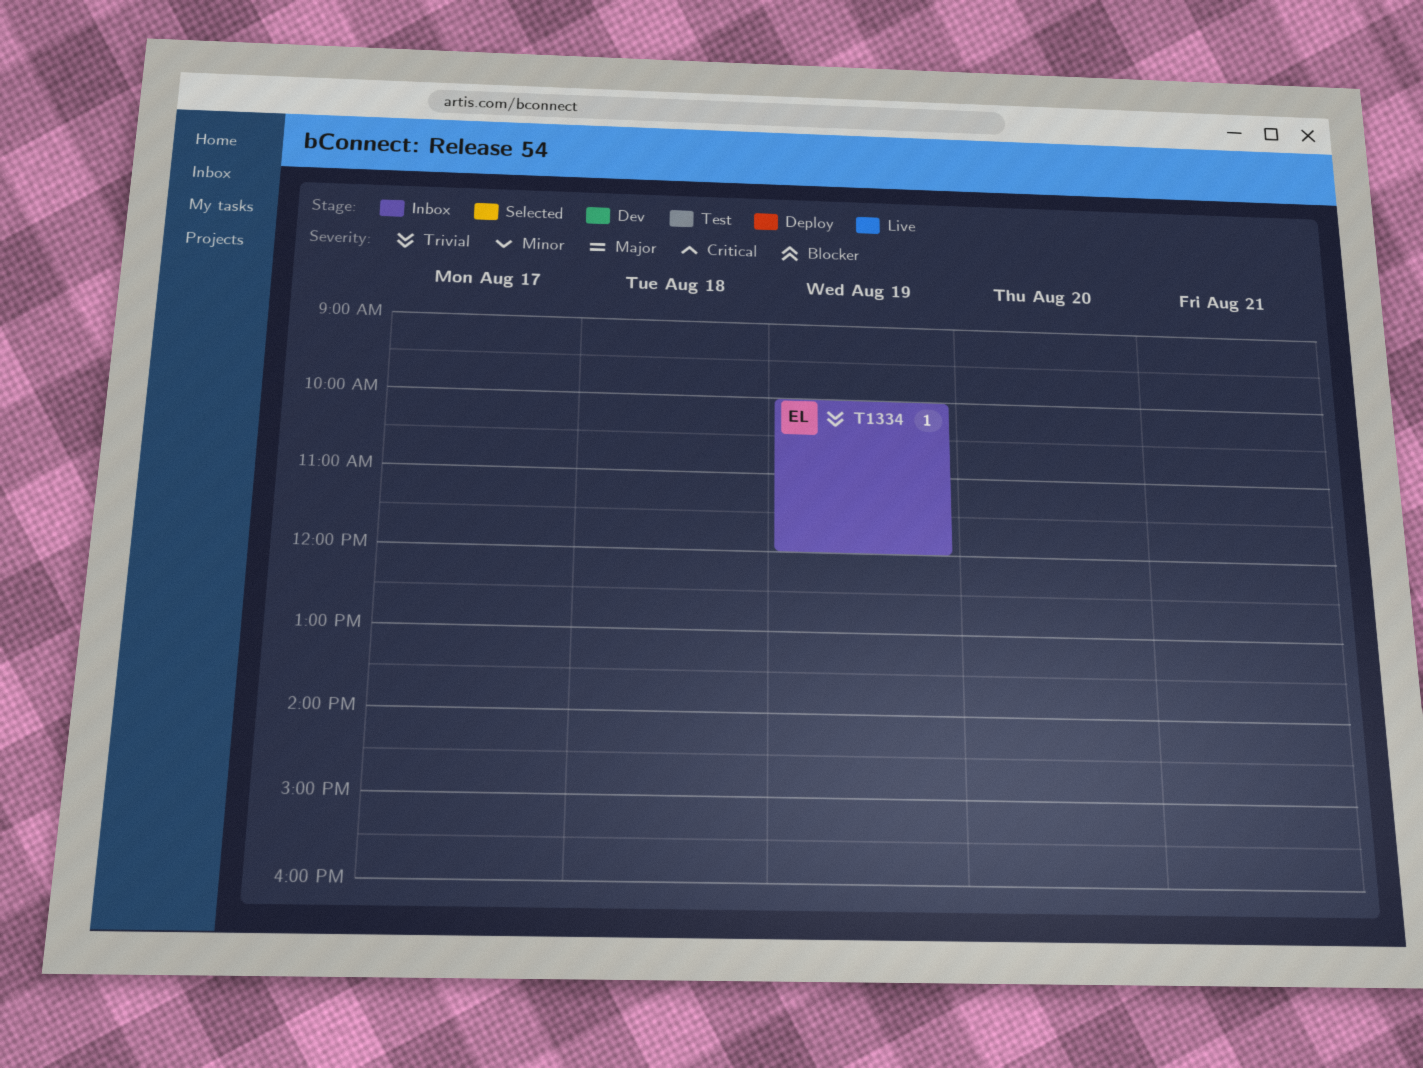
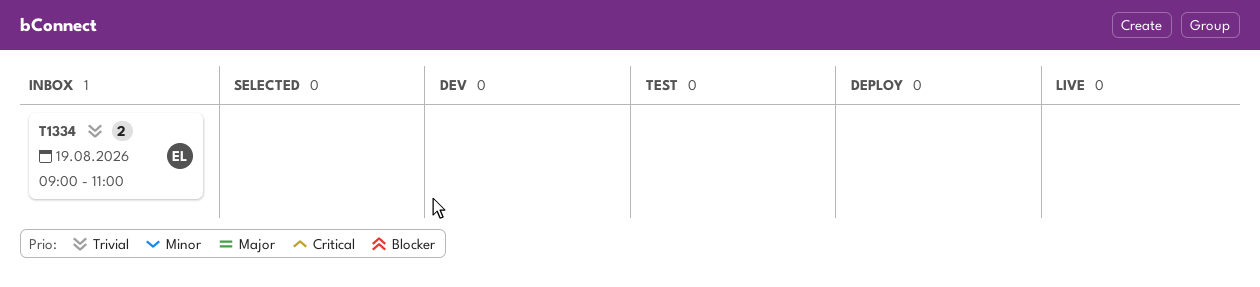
T1334, estimate: 1 -> 2
T1334, begins: 10:00 -> 09:00
T1334, ends: 12:00 -> 11:00

